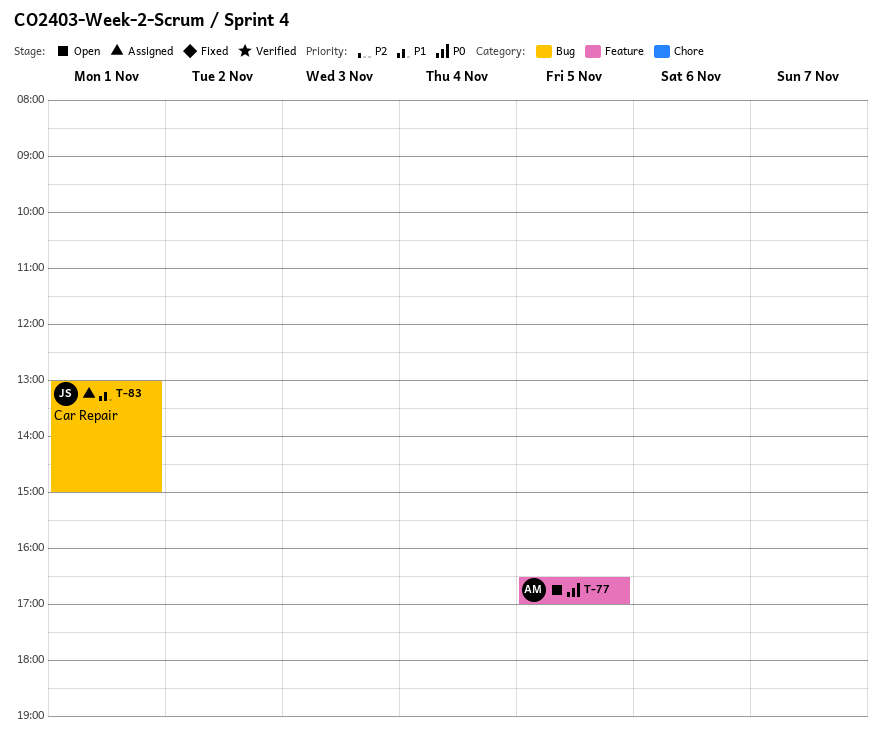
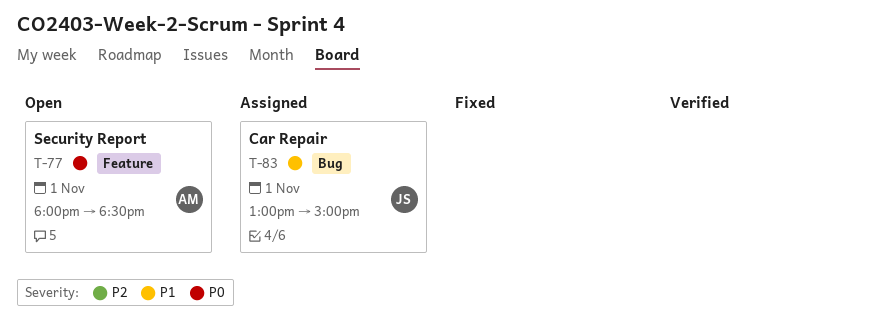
T-77, day: Nov 5 -> Nov 1
T-77, begins: 16:30 -> 18:00
T-77, ends: 17:00 -> 18:30

